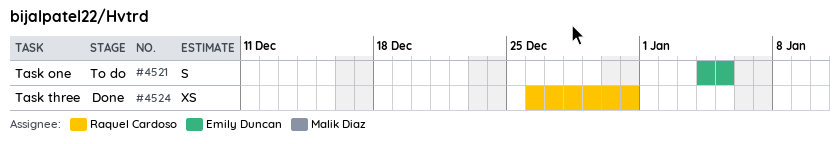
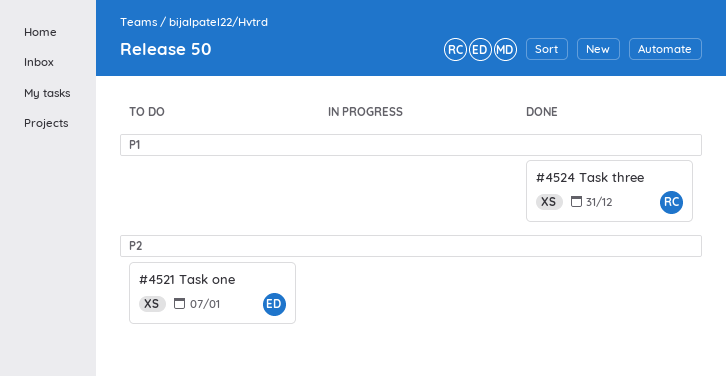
#4521, estimate: S -> XS
#4521, due: Jan 5 -> Jan 7

